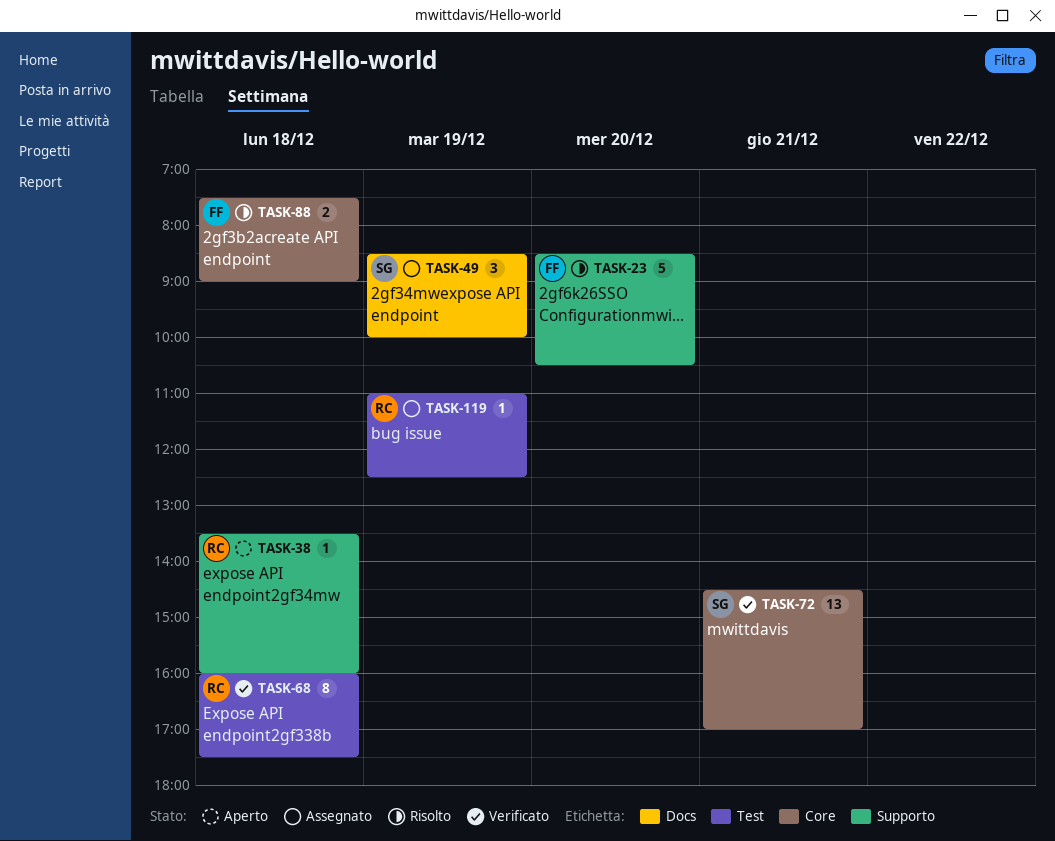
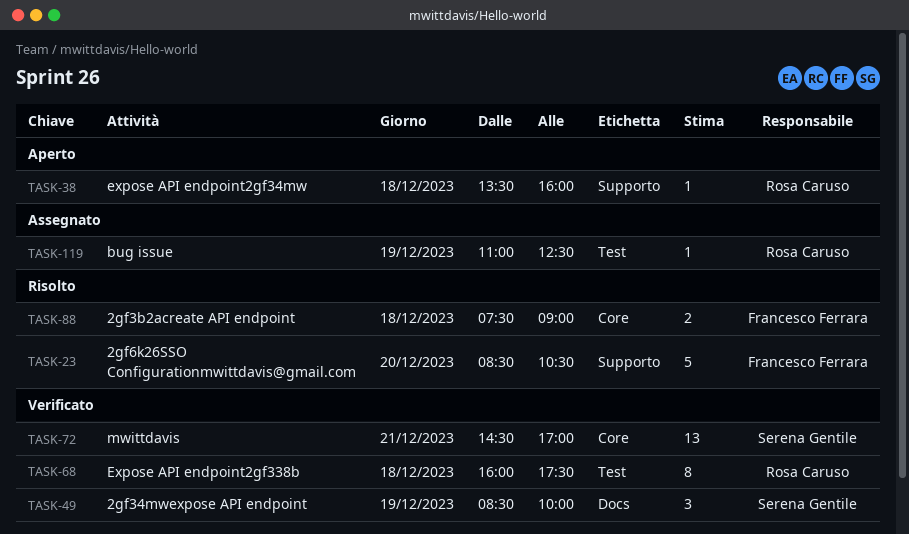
TASK-49, status: Assegnato -> Verificato

